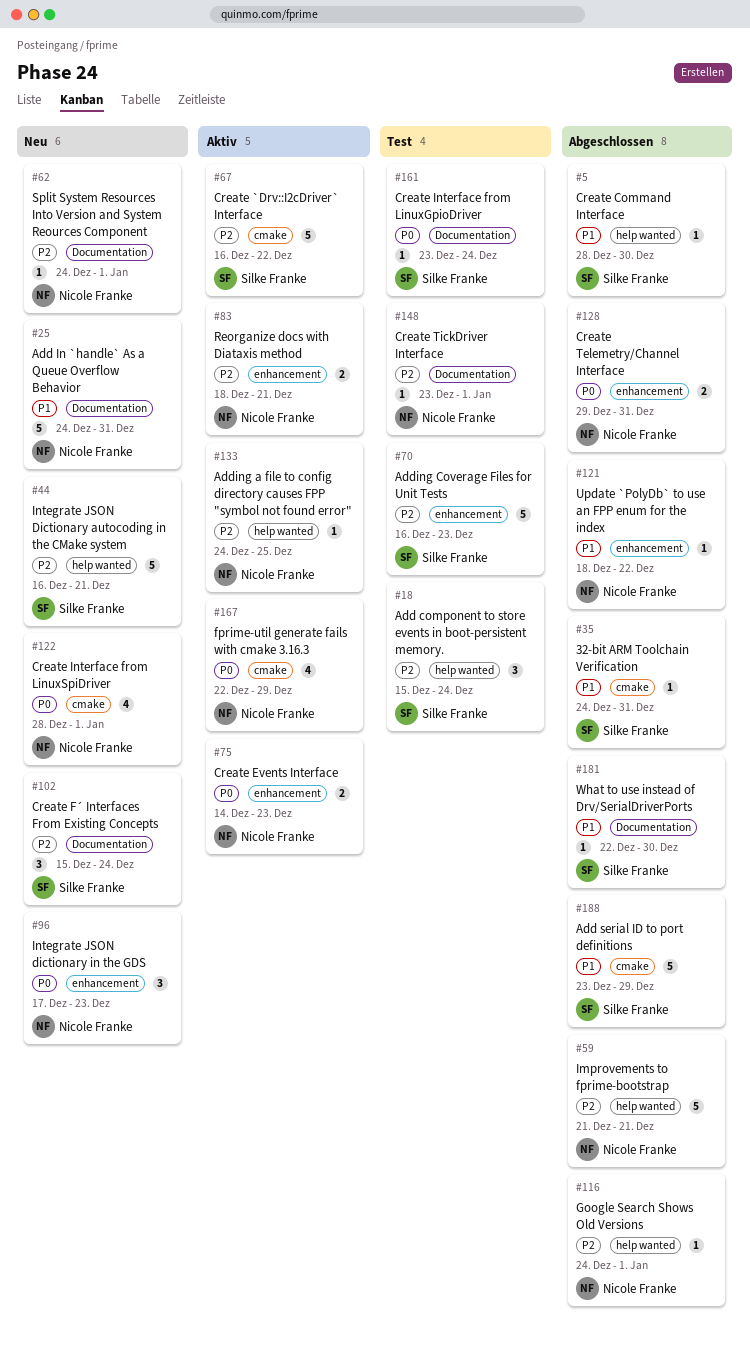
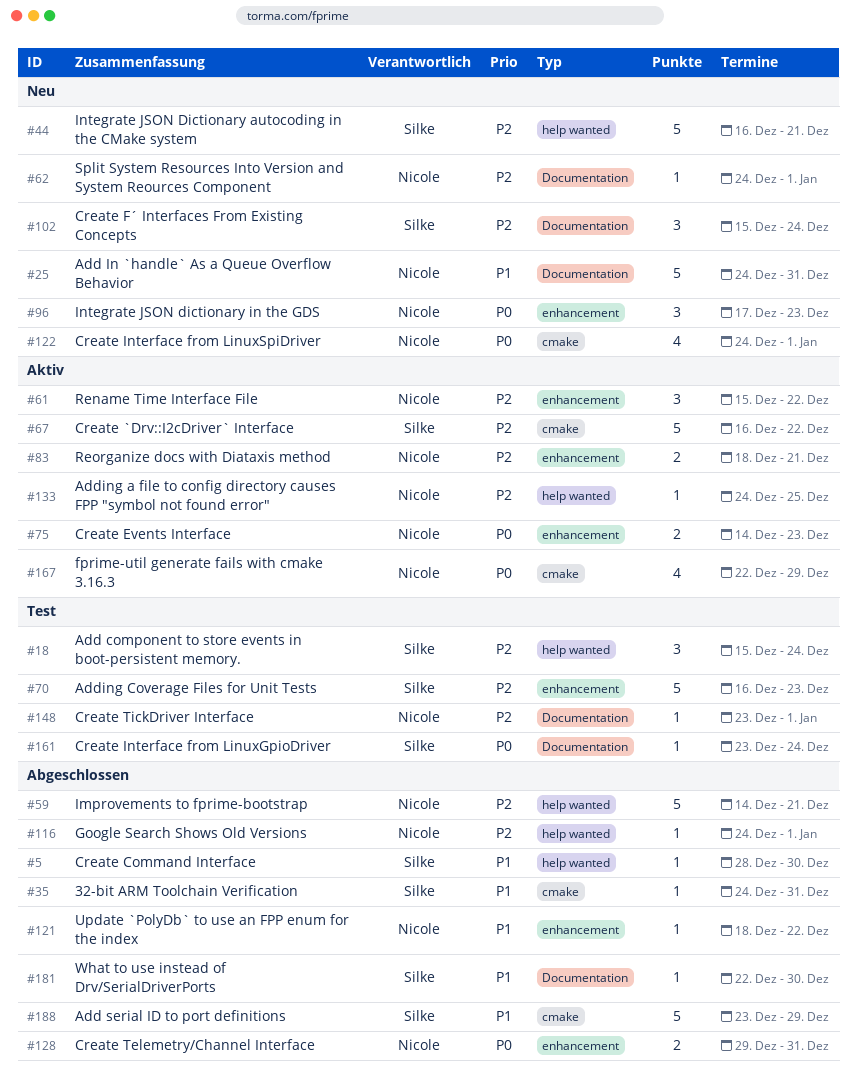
#59, start: Dec 21 -> Dec 14
#61: none -> present
#122, start: Dec 28 -> Dec 24

